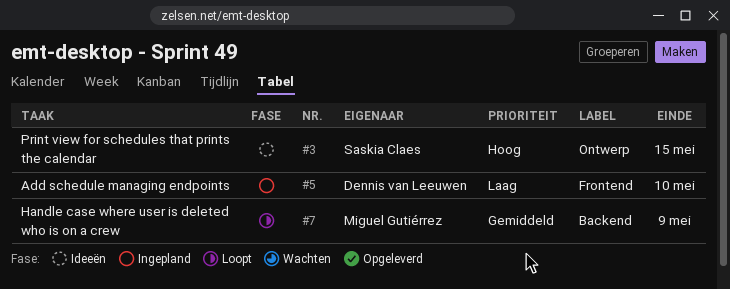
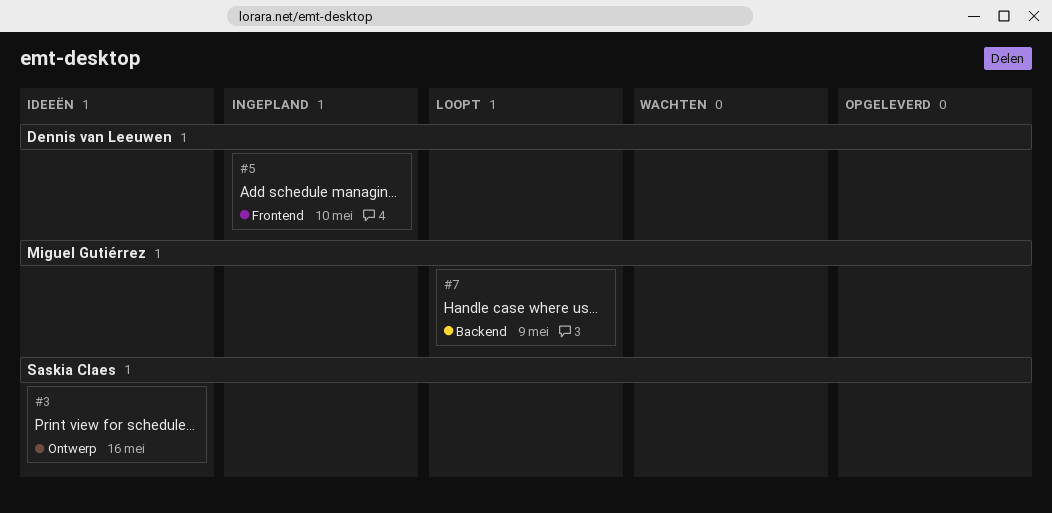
#3, due: May 15 -> May 16

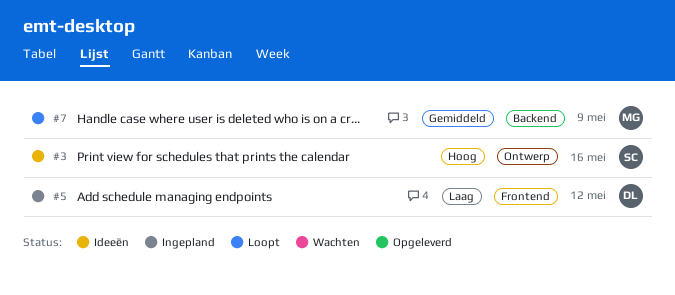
#5, due: May 10 -> May 12

